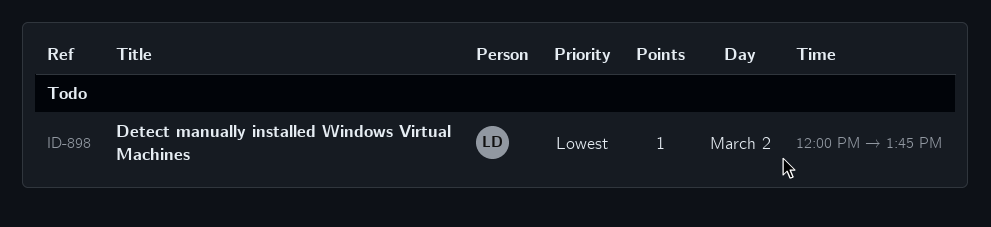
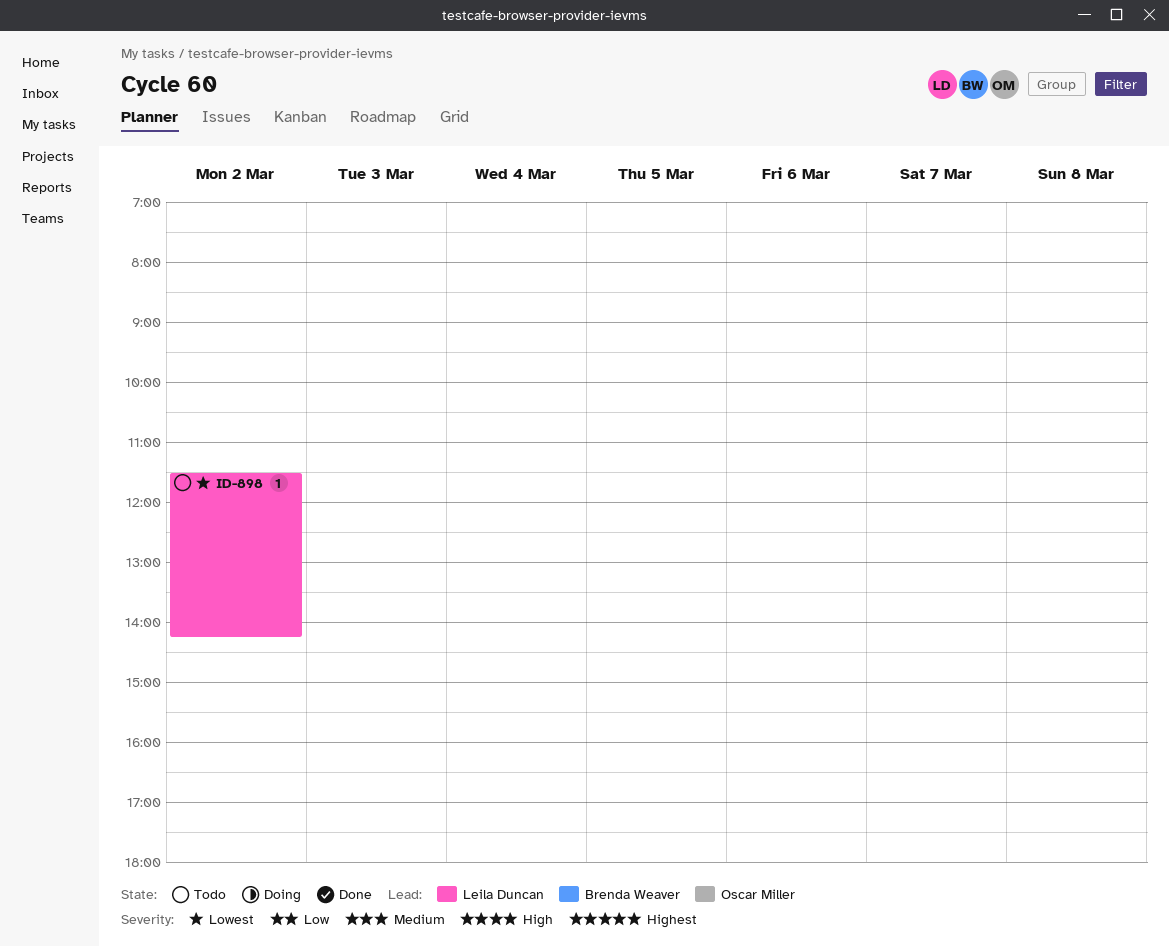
ID-898, begins: 12:00 -> 11:30
ID-898, ends: 13:45 -> 14:15

